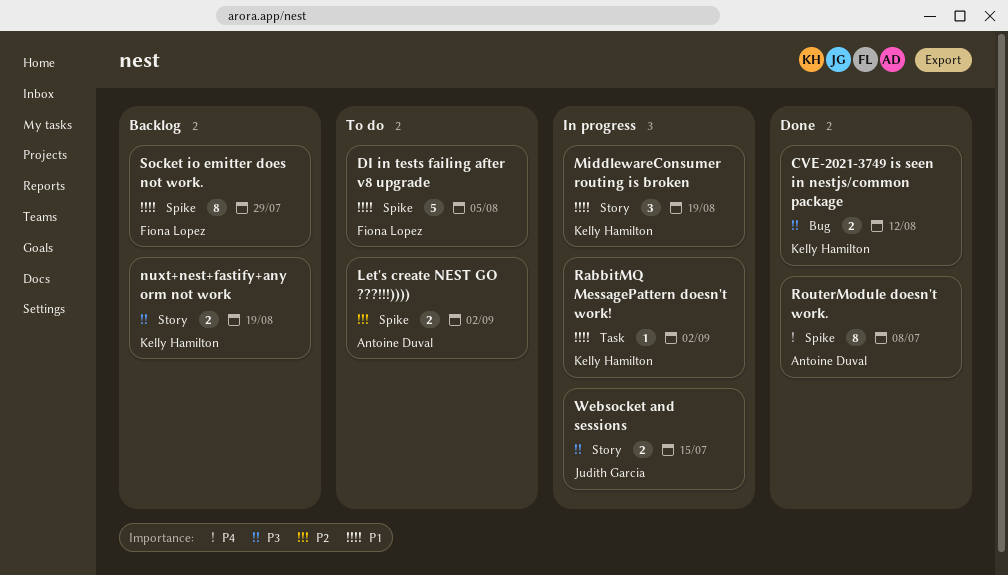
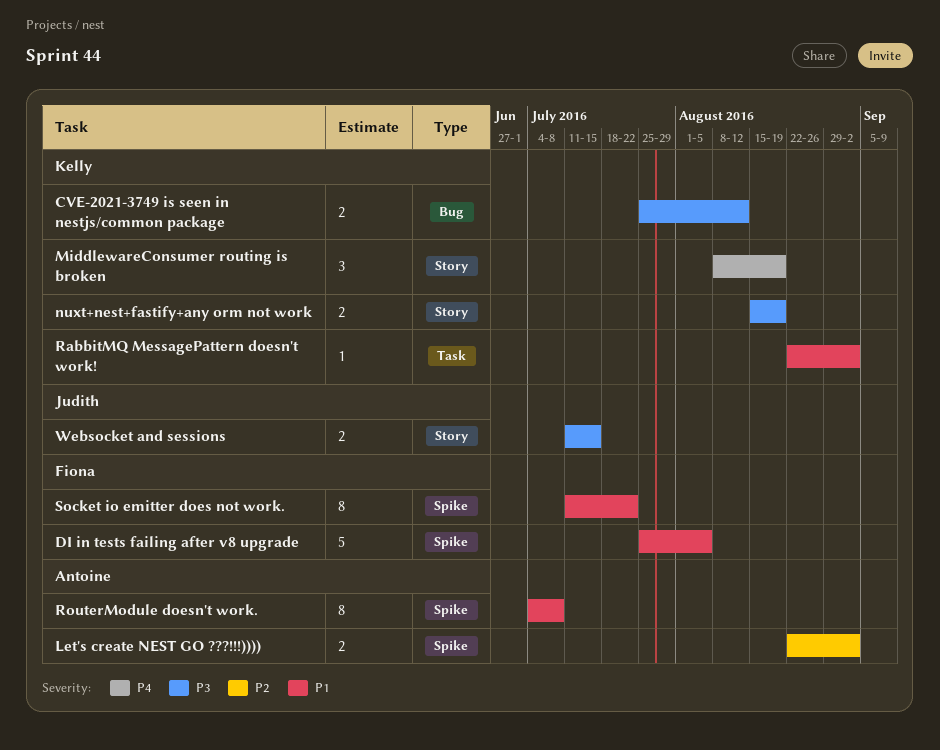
MiddlewareConsumer routing is broken, priority: P1 -> P4
RouterModule doesn't work., priority: P4 -> P1
Socket io emitter does not work., due: Jul 29 -> Jul 22

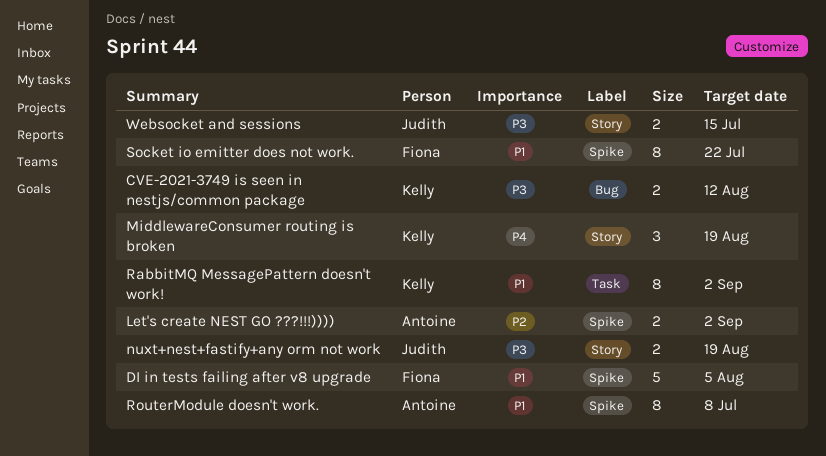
nuxt+nest+fastify+any orm not work, owner: Kelly -> Judith
RabbitMQ MessagePattern doesn't work!, estimate: 1 -> 8

